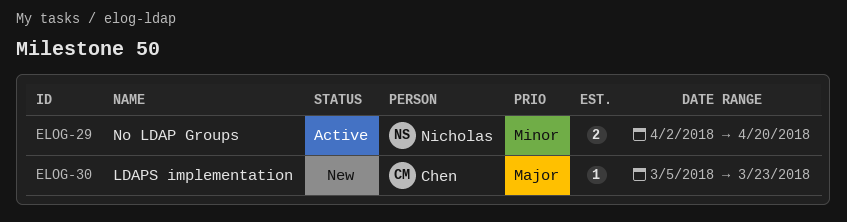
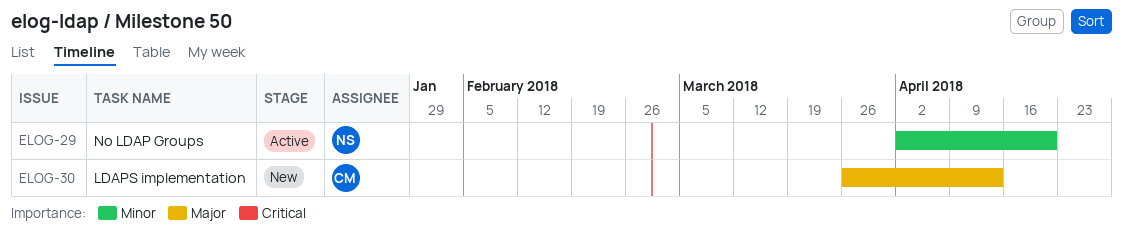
ELOG-30, start: Mar 5 -> Mar 26
ELOG-30, due: Mar 23 -> Apr 13

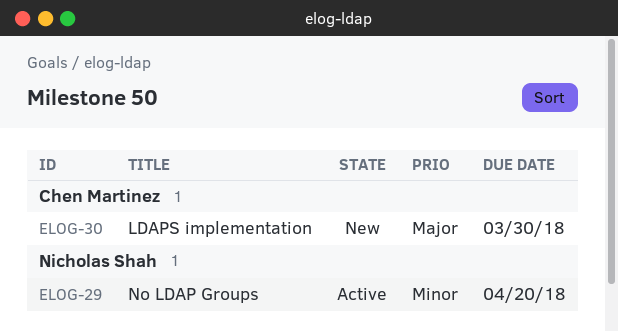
ELOG-30, due: Apr 13 -> Mar 30

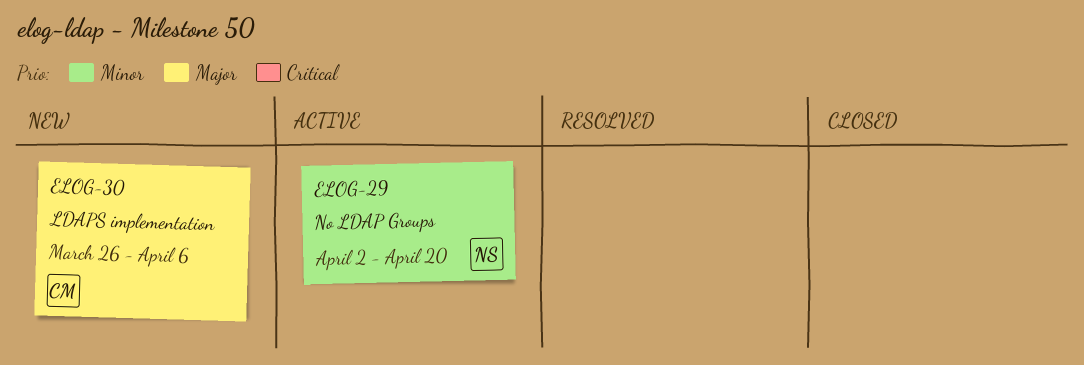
ELOG-30, due: Mar 30 -> Apr 6

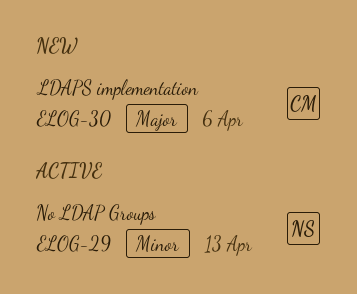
ELOG-29, due: Apr 20 -> Apr 13

